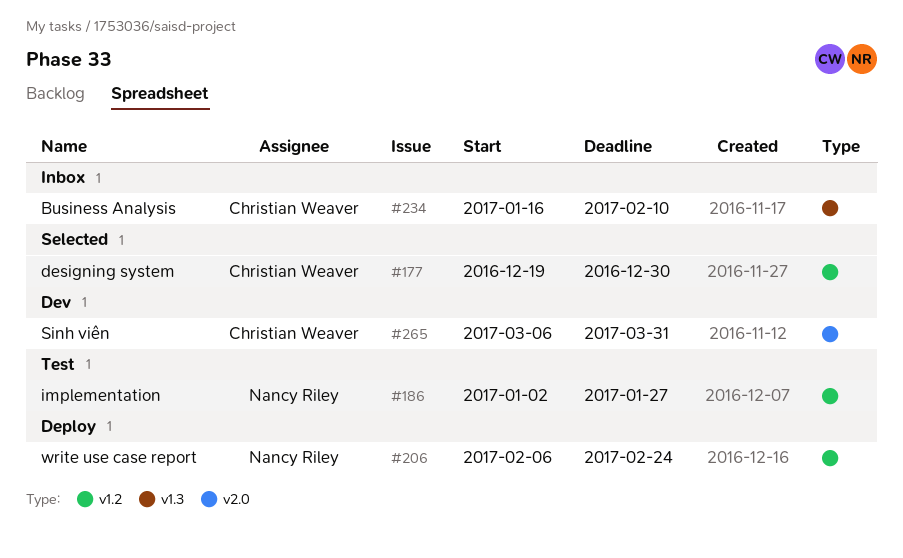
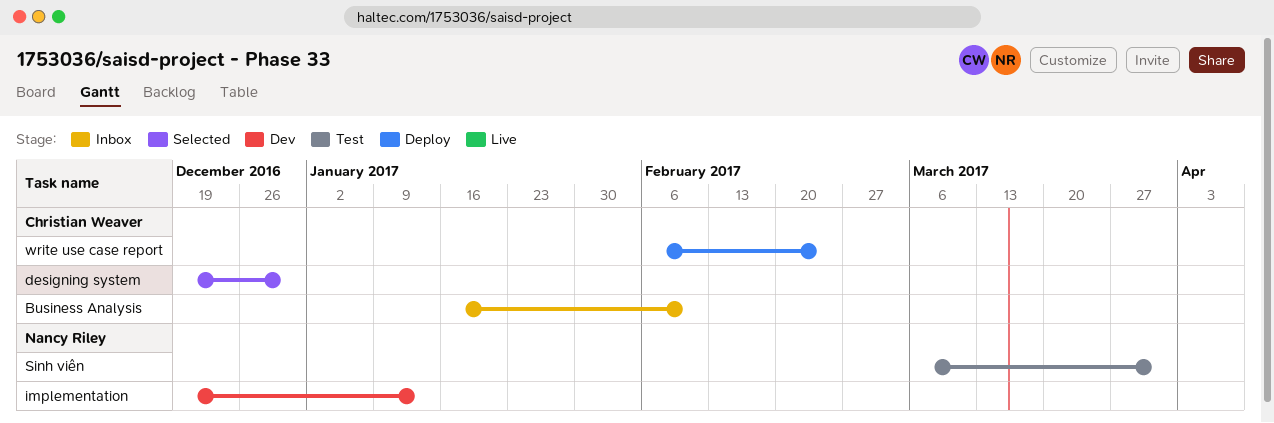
implementation, status: Test -> Dev
implementation, start: Jan 2 -> Dec 19
implementation, due: Jan 27 -> Jan 13
Sinh viên, status: Dev -> Test
Sinh viên, owner: Christian Weaver -> Nancy Riley
write use case report, owner: Nancy Riley -> Christian Weaver

